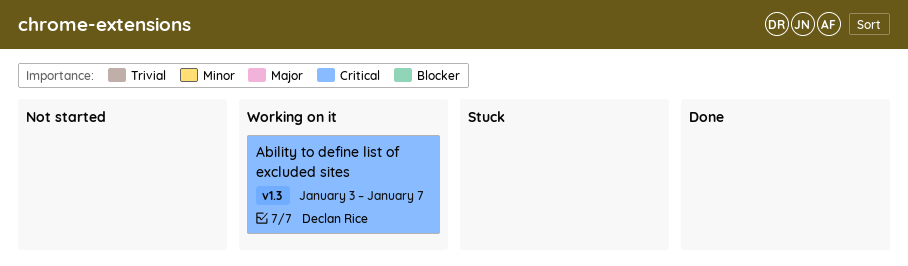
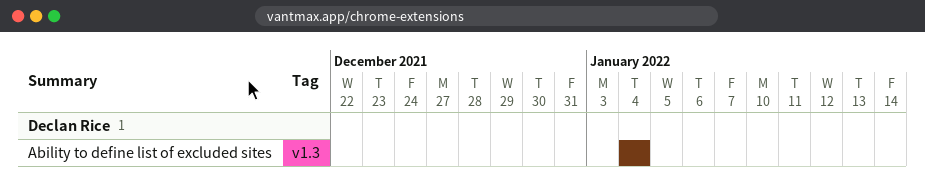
Ability to define list of excluded sites, start: Jan 3 -> Jan 4
Ability to define list of excluded sites, due: Jan 7 -> Jan 4

